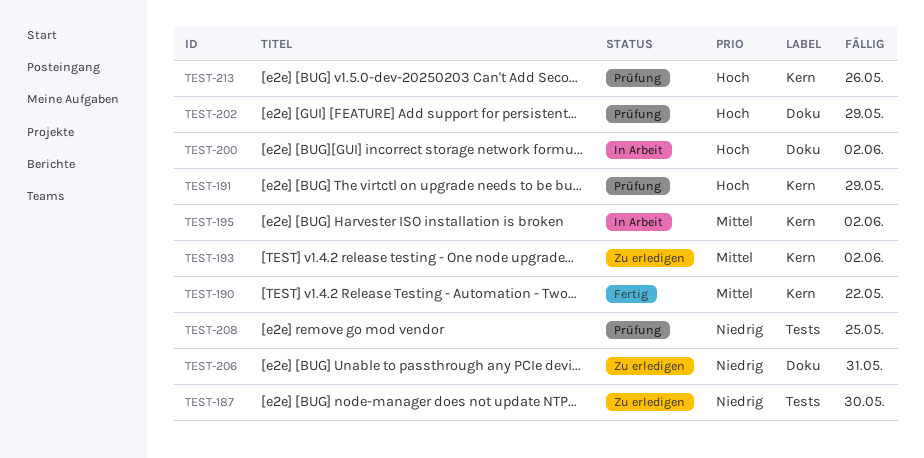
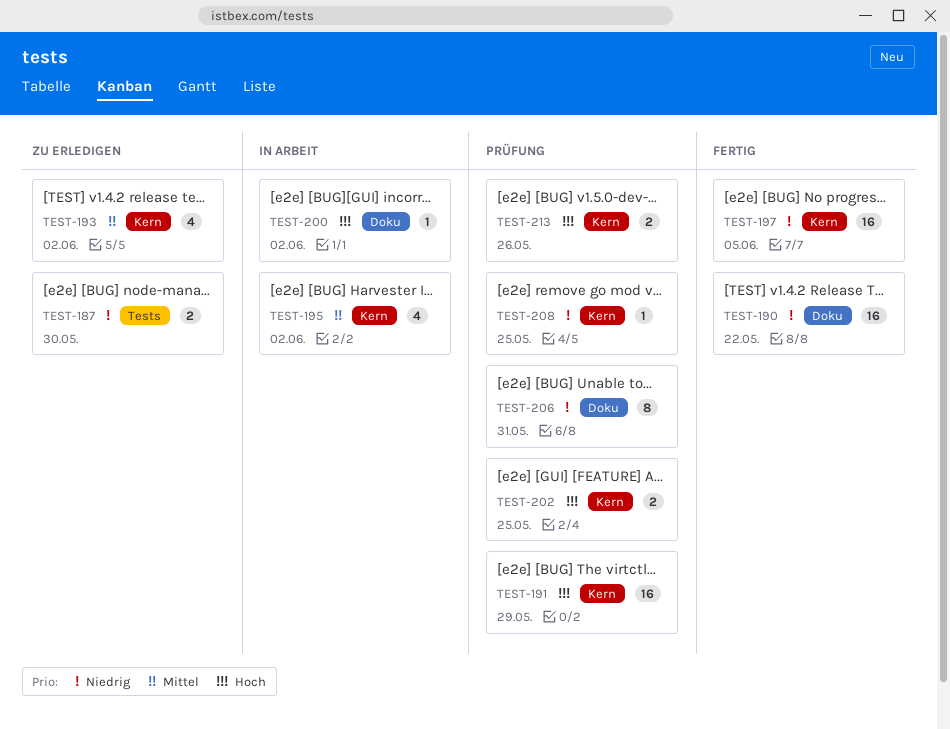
TEST-190, priority: Mittel -> Niedrig
TEST-190, label: Kern -> Doku
TEST-197: none -> present
TEST-202, label: Doku -> Kern
TEST-202, due: May 29 -> May 25
TEST-206, status: Zu erledigen -> Prüfung
TEST-208, label: Tests -> Kern

